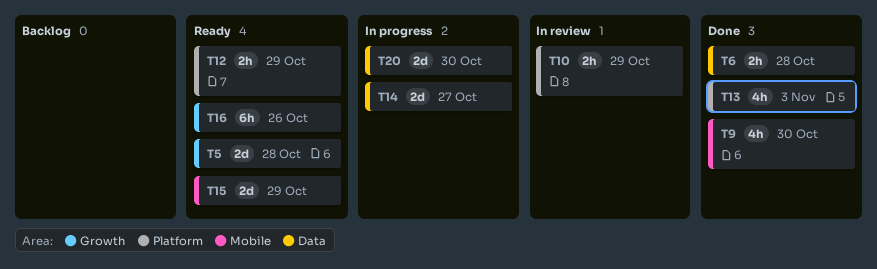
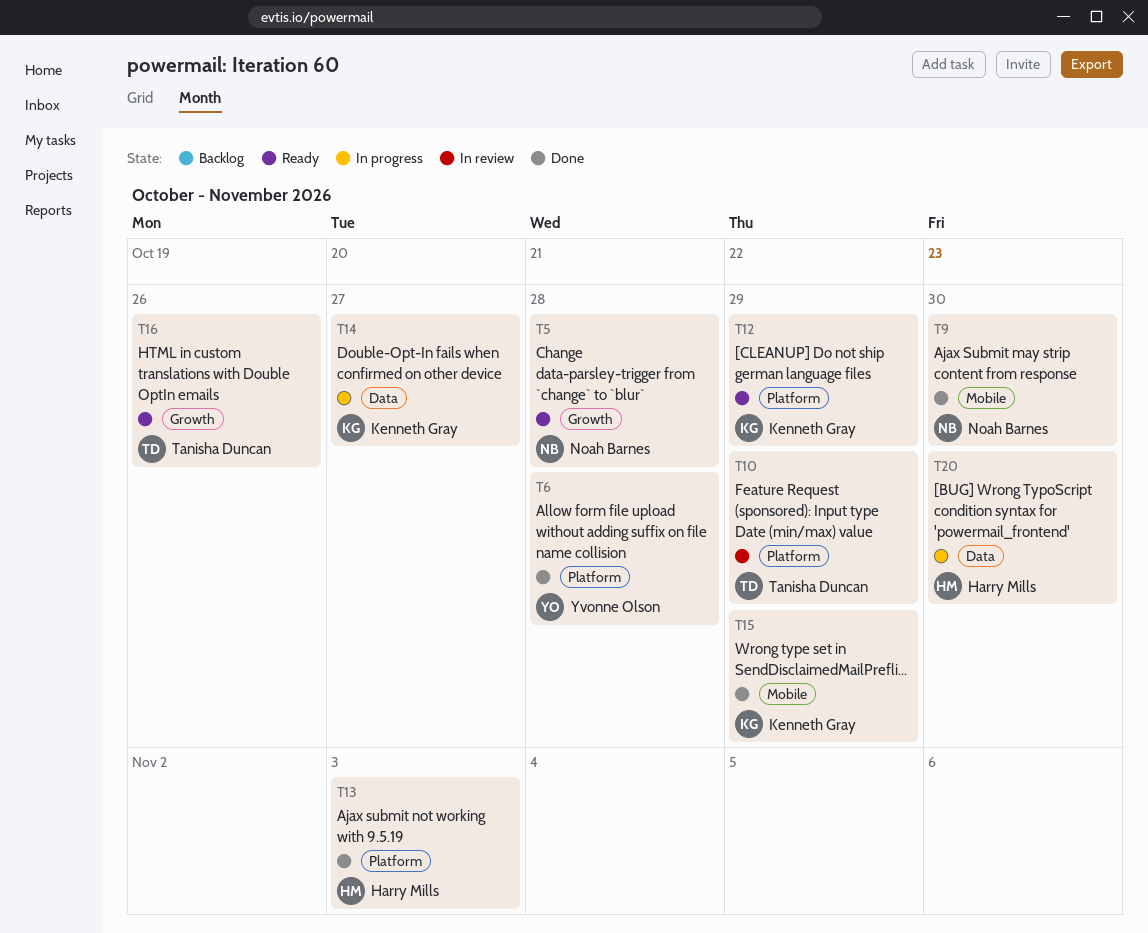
T6, label: Data -> Platform
T15, status: Ready -> Done

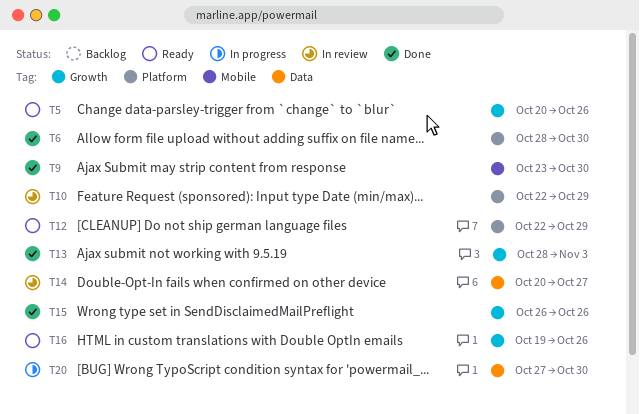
T5, due: Oct 28 -> Oct 26
T6, due: Oct 28 -> Oct 30
T13, label: Platform -> Growth
T14, status: In progress -> In review
T15, label: Mobile -> Growth
T15, due: Oct 29 -> Oct 26

